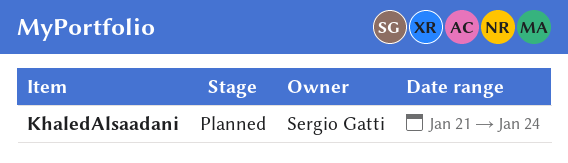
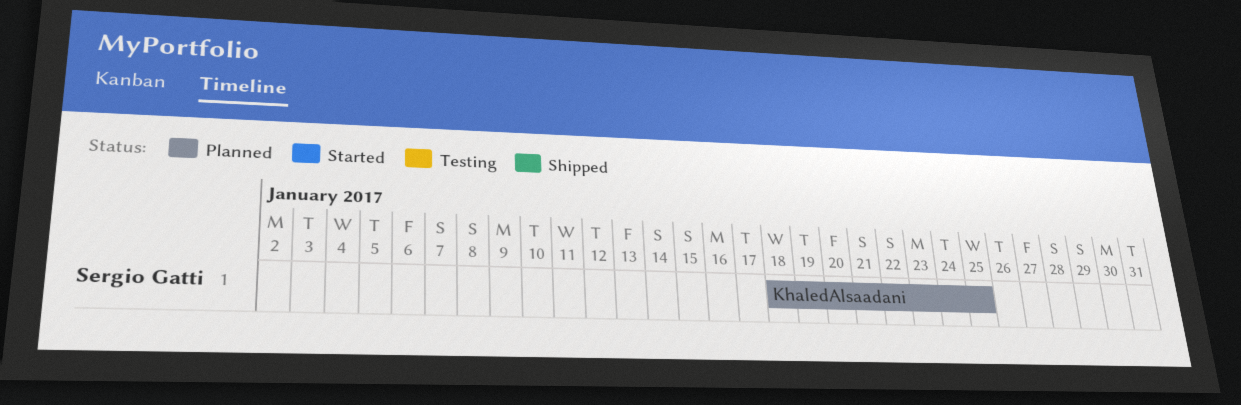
KhaledAlsaadani, start: Jan 21 -> Jan 18
KhaledAlsaadani, due: Jan 24 -> Jan 25

